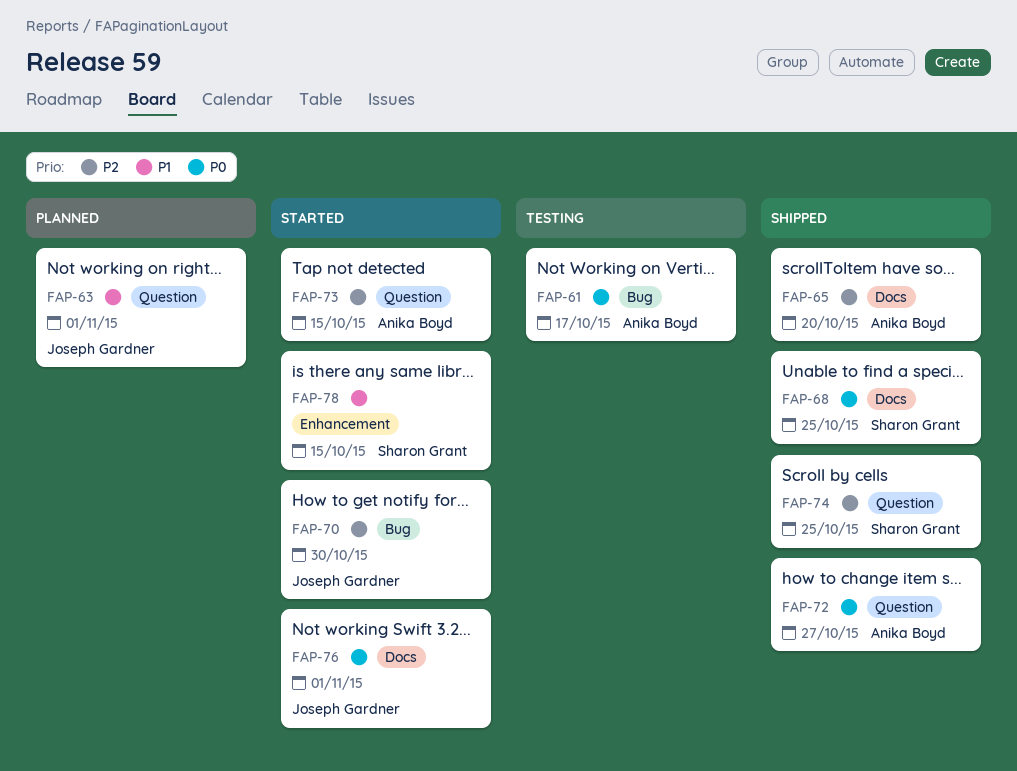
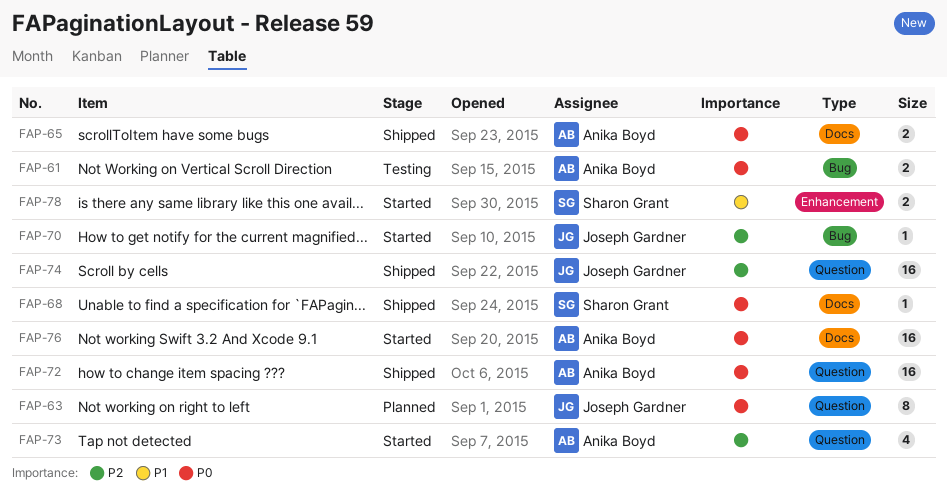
FAP-63, priority: P1 -> P0
FAP-65, priority: P2 -> P0
FAP-74, owner: Sharon Grant -> Joseph Gardner
FAP-76, owner: Joseph Gardner -> Anika Boyd

